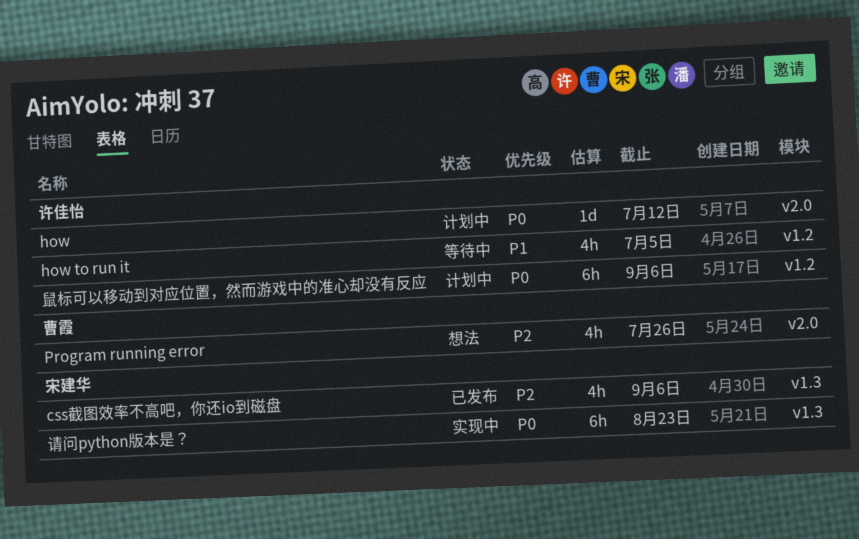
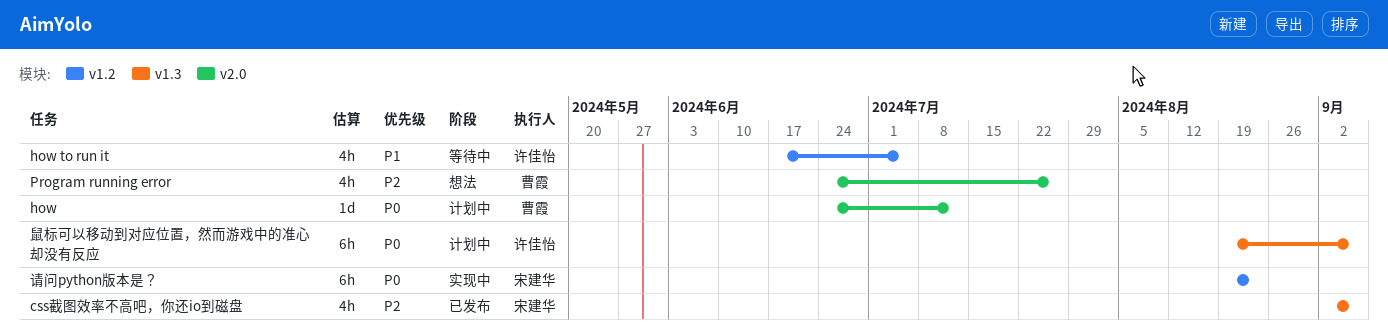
how, owner: 许佳怡 -> 曹霞
请问python版本是？, label: v1.3 -> v1.2
鼠标可以移动到对应位置，然而游戏中的准心却没有反应, label: v1.2 -> v1.3

